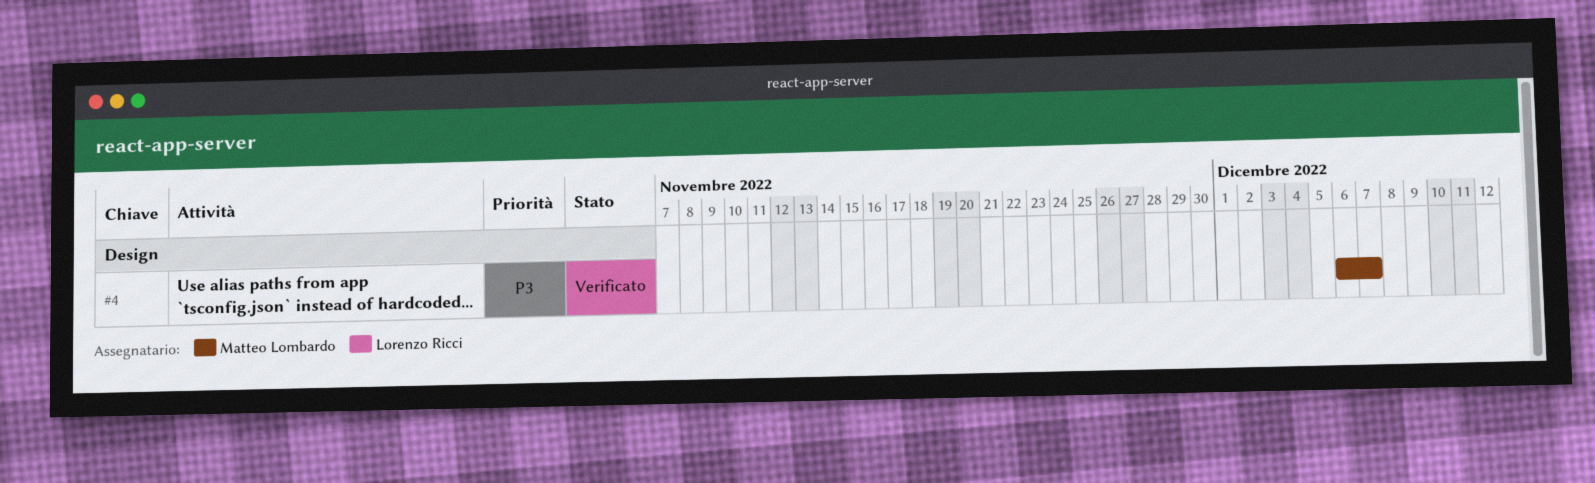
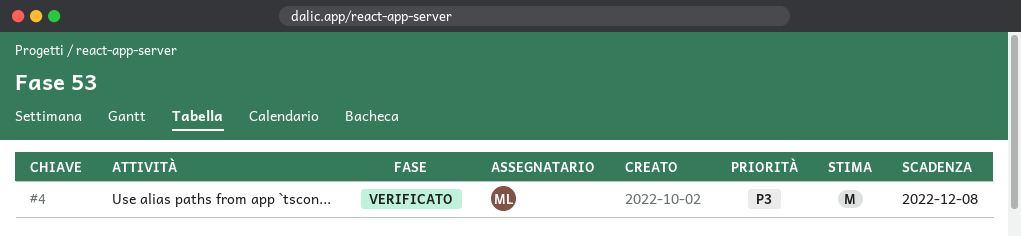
#4, due: Dec 7 -> Dec 8

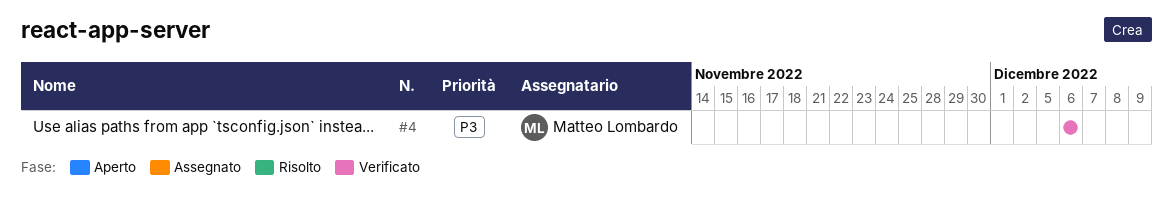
#4, due: Dec 8 -> Dec 6

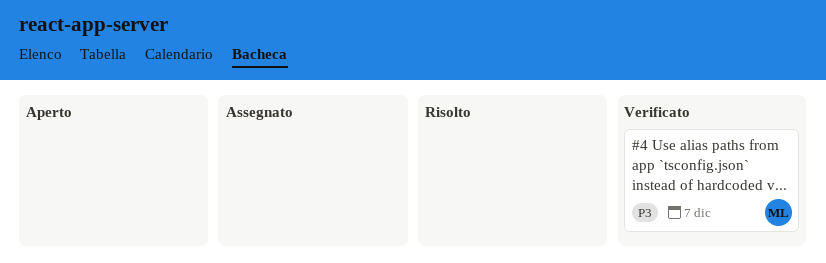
#4, due: Dec 6 -> Dec 7

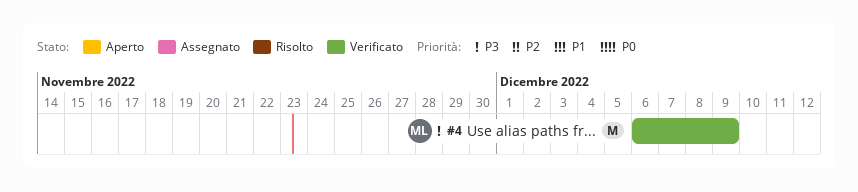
#4, due: Dec 7 -> Dec 9

